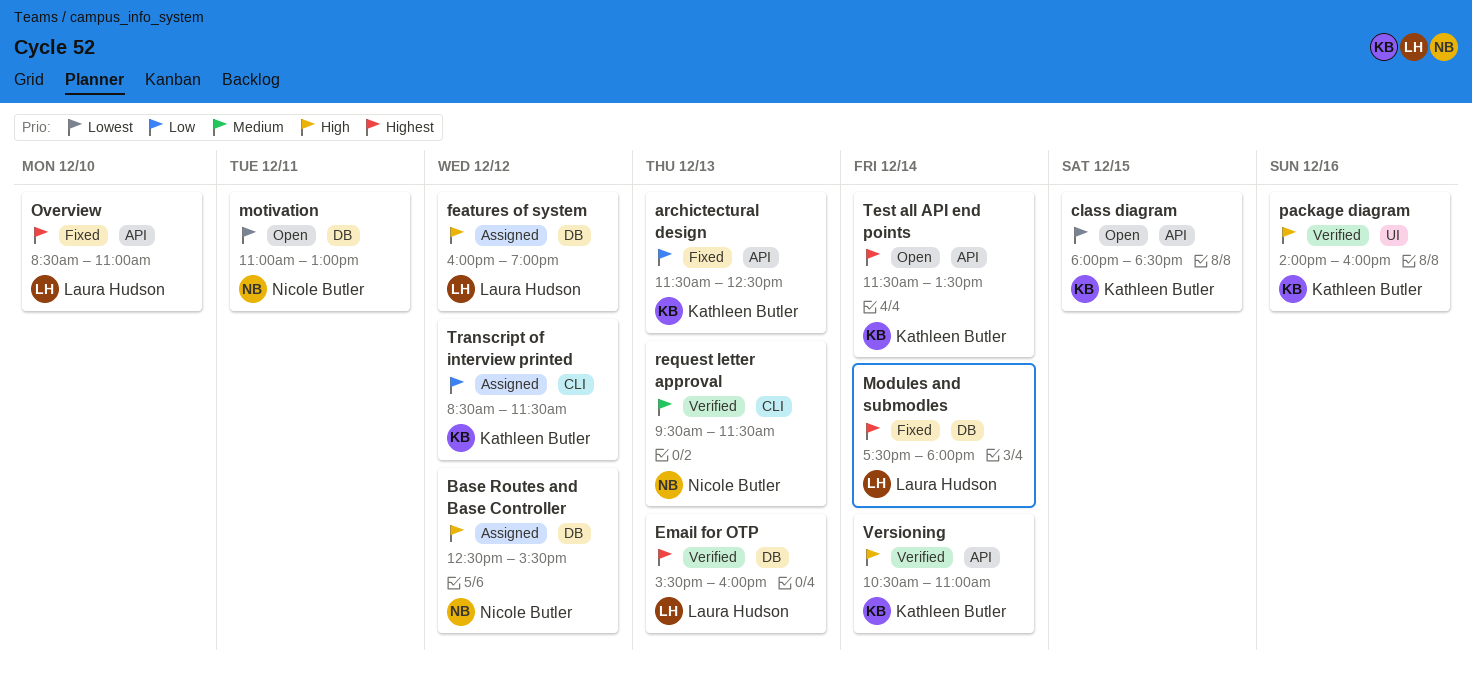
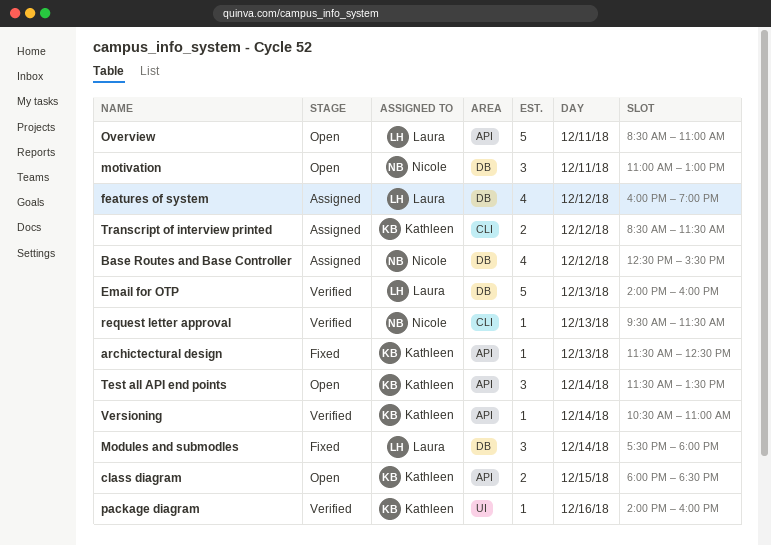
Email for OTP, begins: 15:30 -> 14:00
Overview, status: Fixed -> Open
Overview, day: Dec 10 -> Dec 11

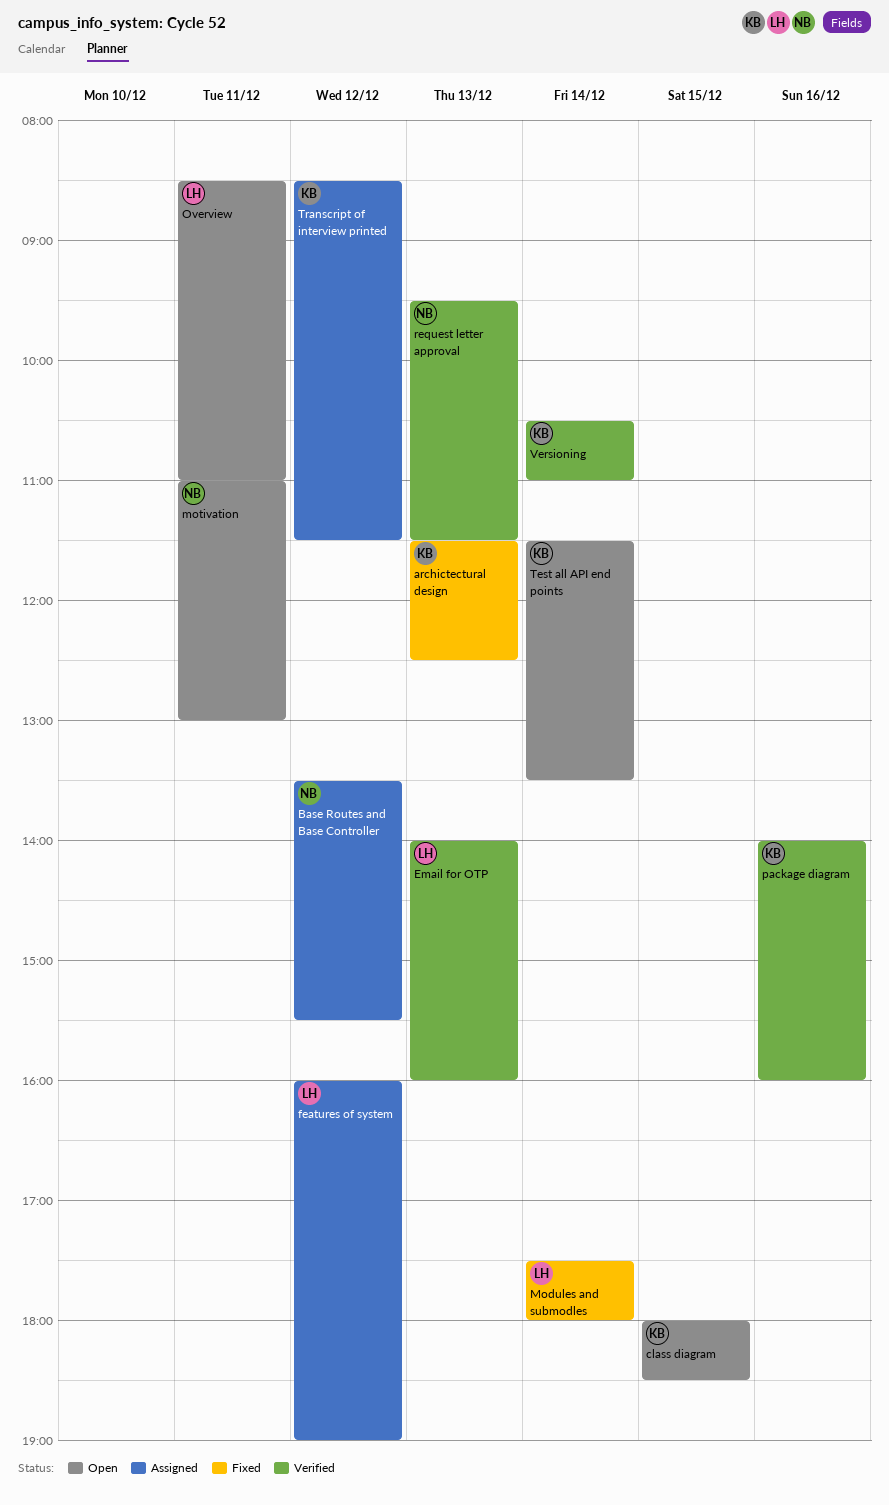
Base Routes and Base Controller, begins: 12:30 -> 13:30

